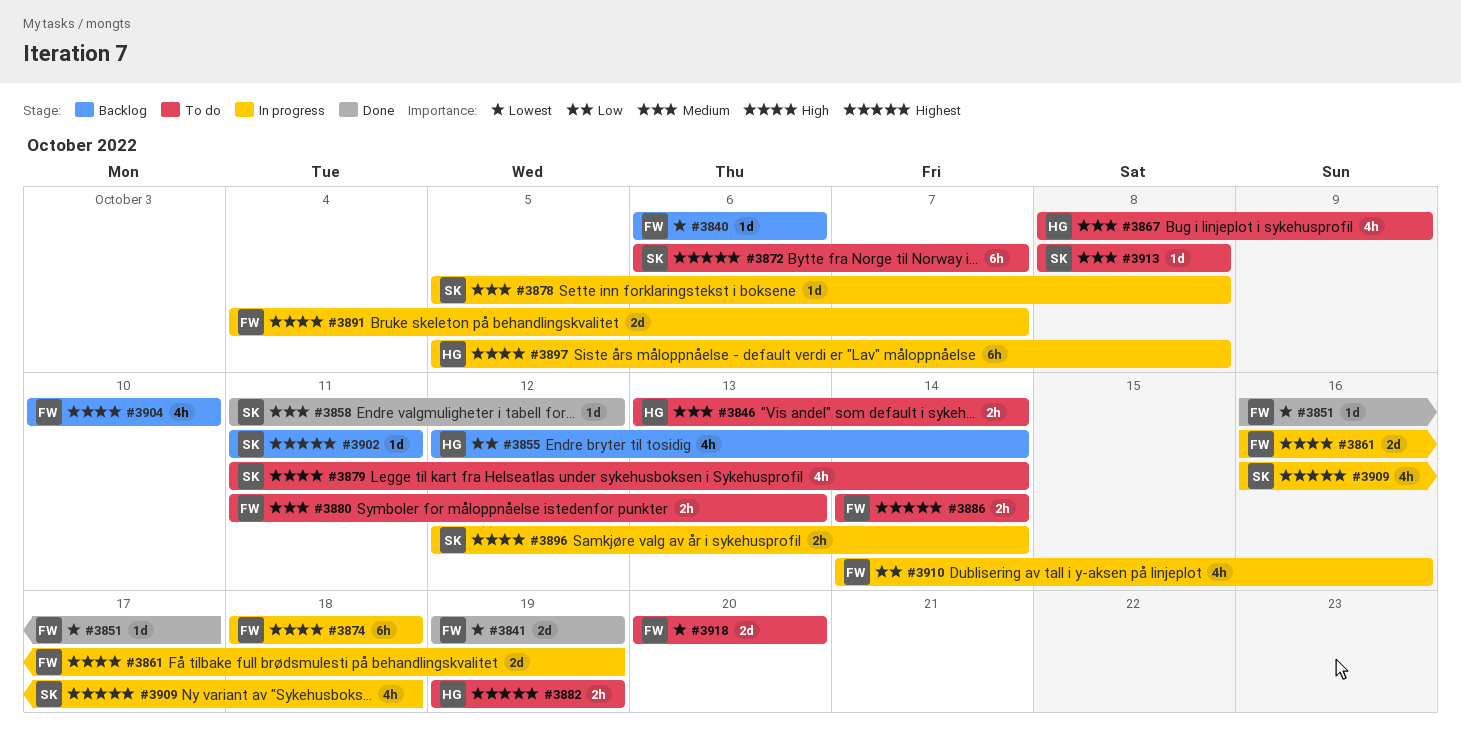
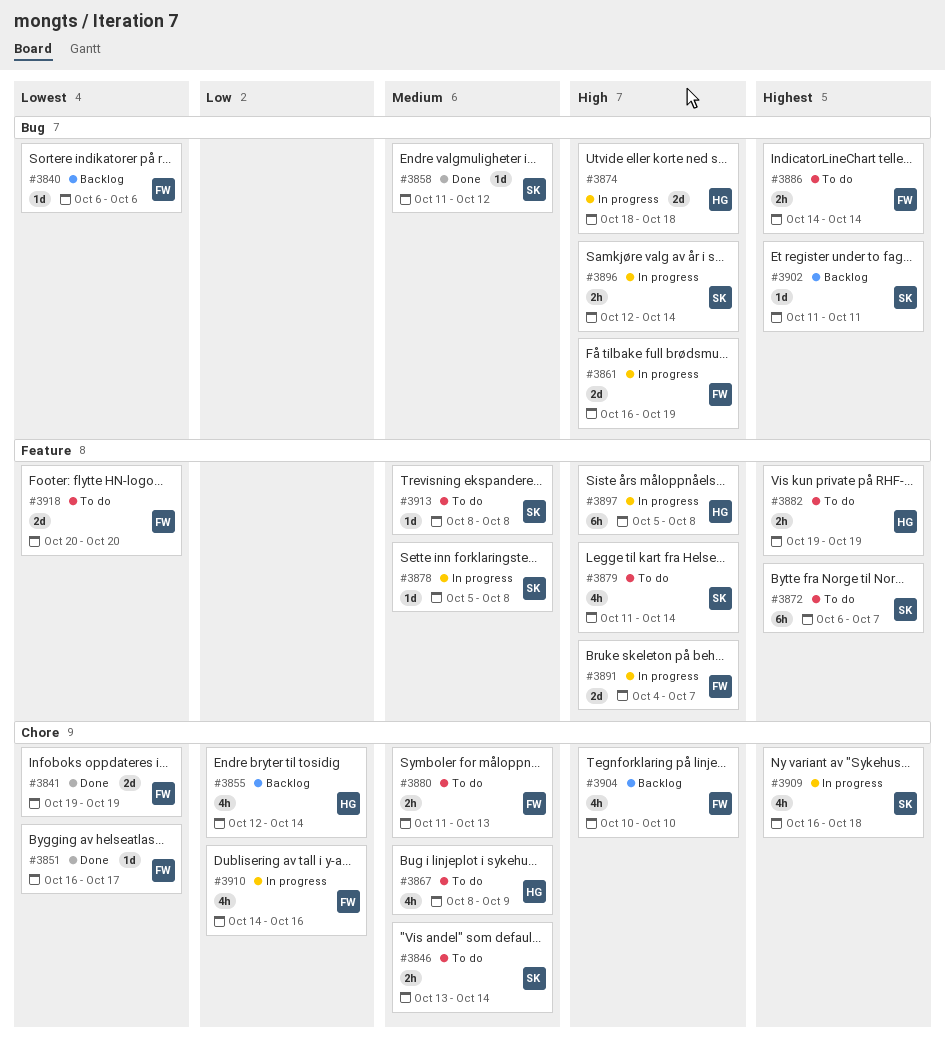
#3846, owner: HG -> SK
#3874, owner: FW -> HG
#3874, estimate: 6h -> 2d

